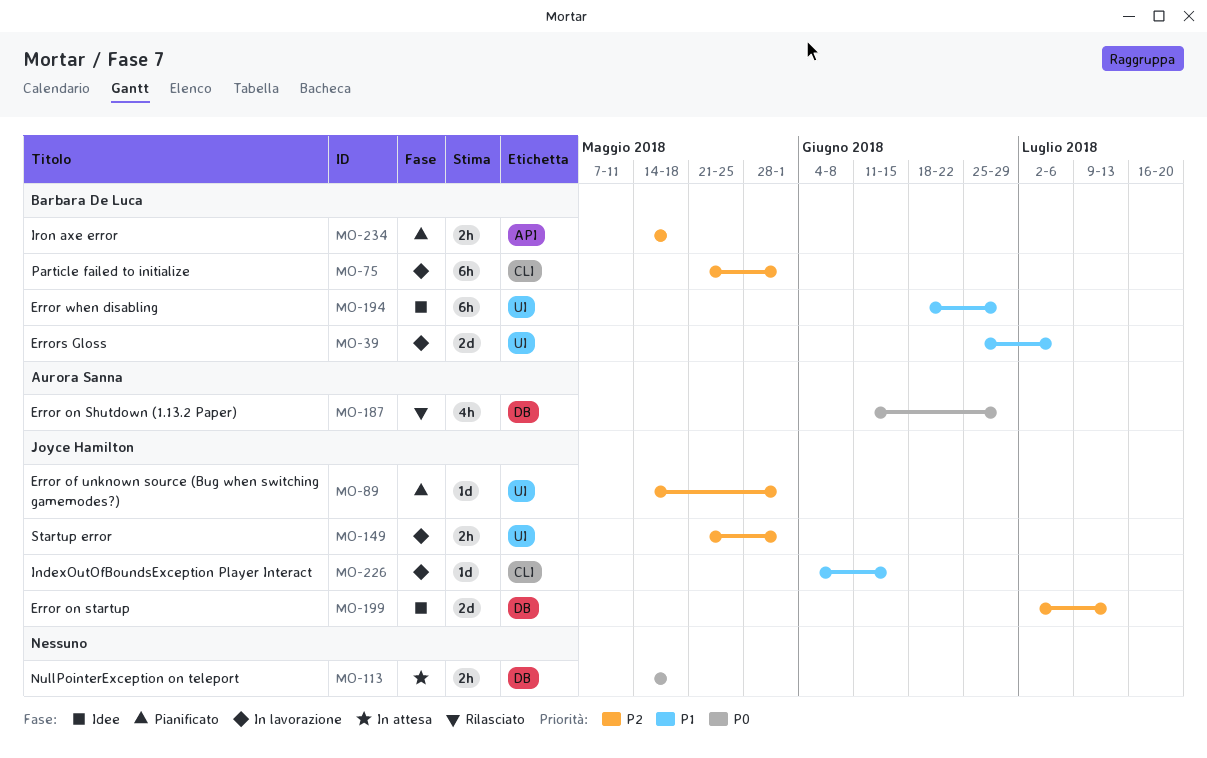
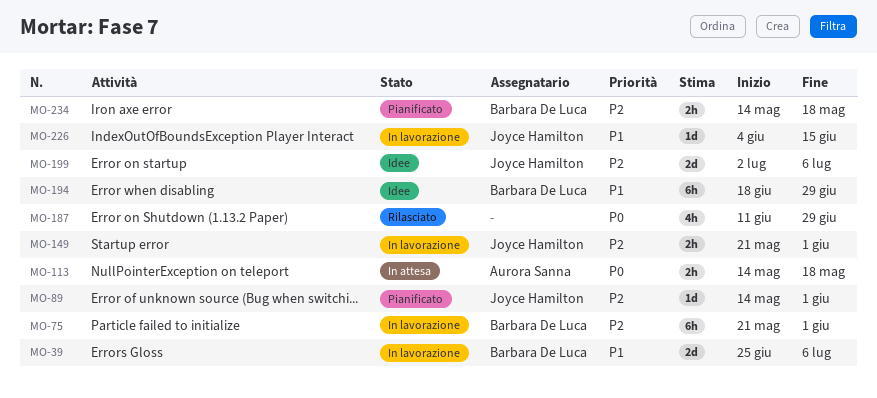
MO-113, owner: none -> Aurora Sanna
MO-187, owner: Aurora Sanna -> none
MO-199, due: Jul 13 -> Jul 6

